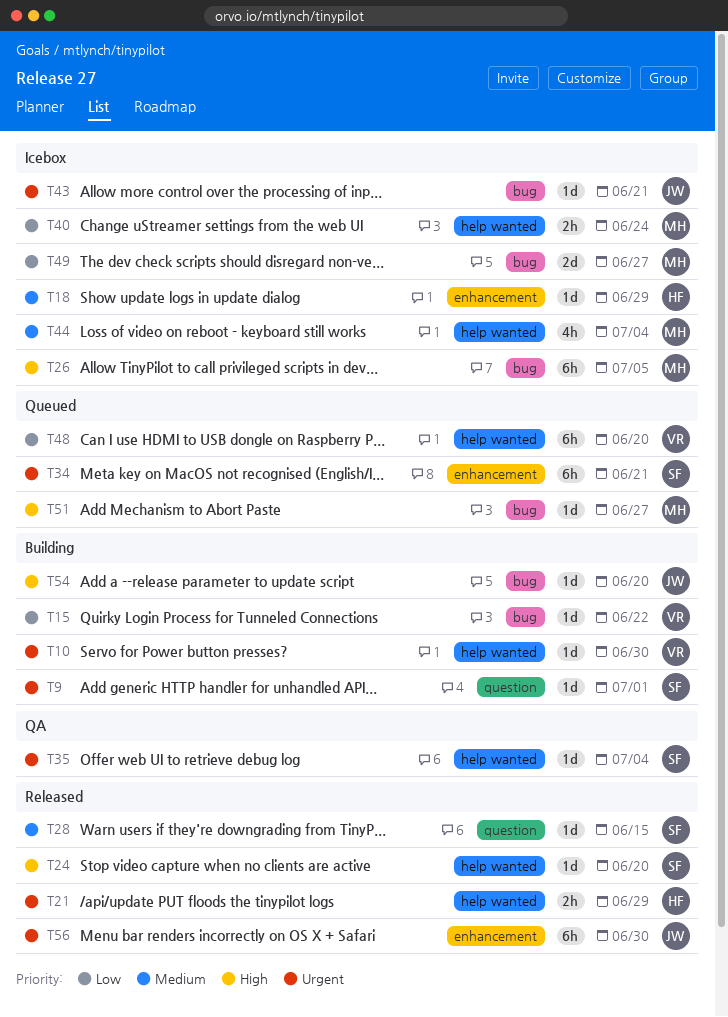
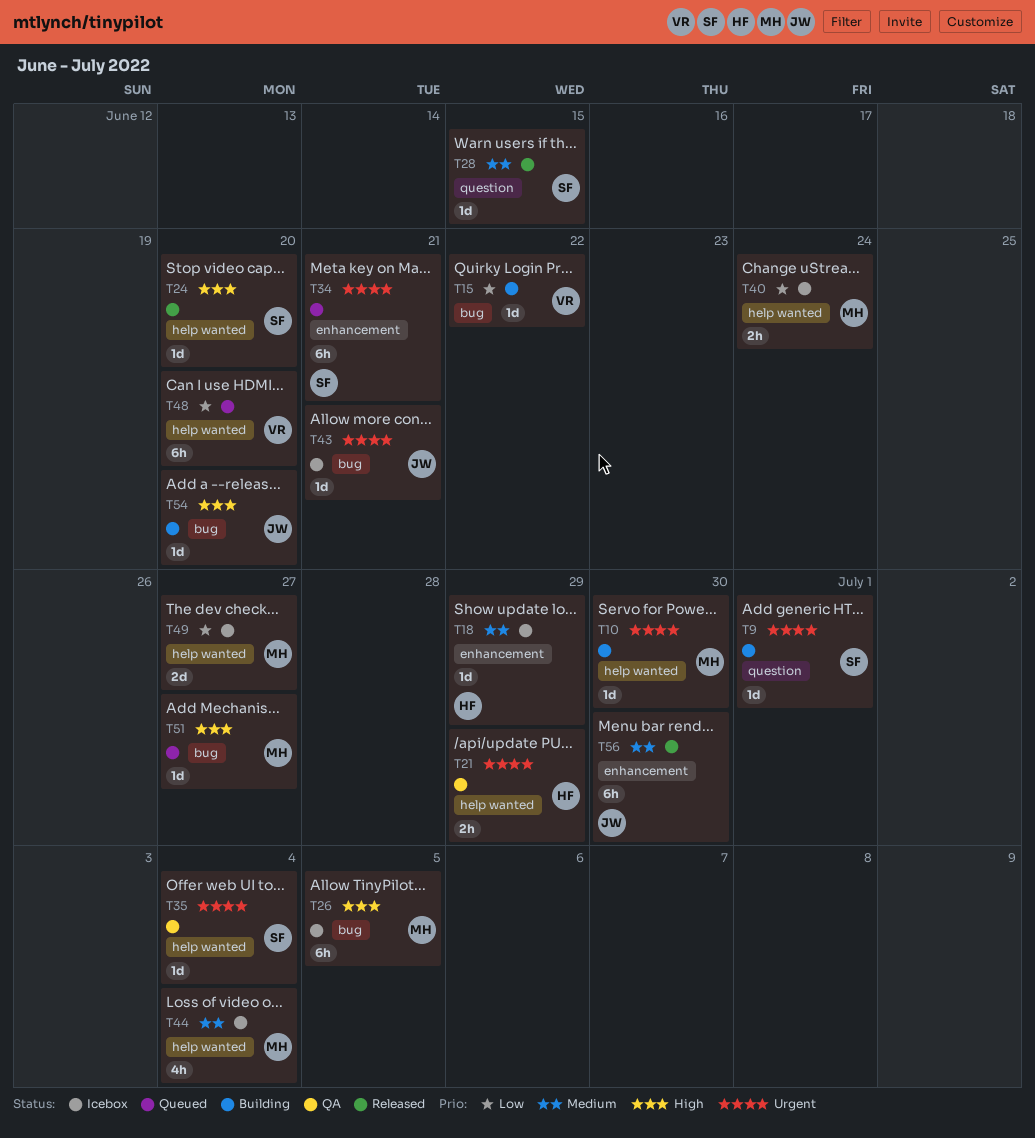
T10, owner: VR -> MH
T21, status: Released -> QA
T49, label: bug -> help wanted
T56, priority: Urgent -> Medium

